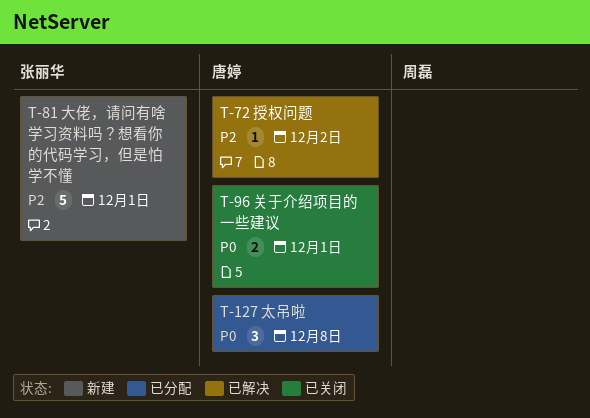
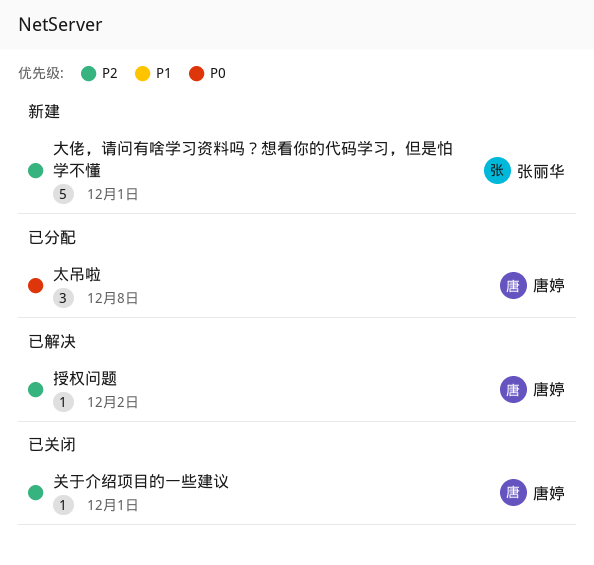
关于介绍项目的一些建议, priority: P0 -> P2
关于介绍项目的一些建议, estimate: 2 -> 1

